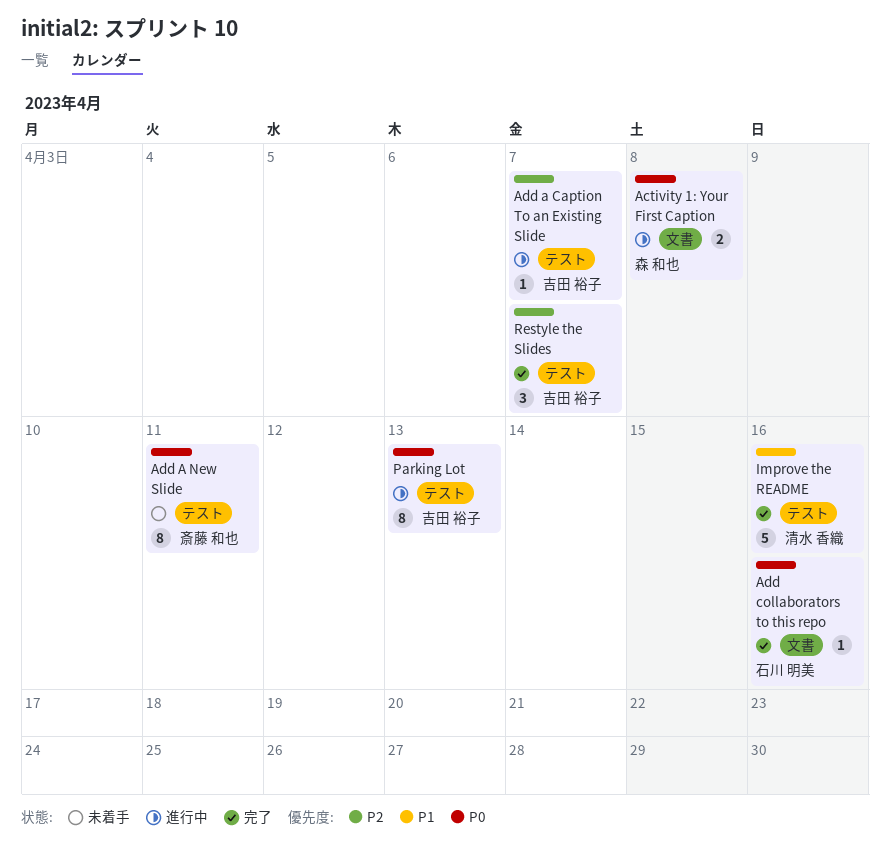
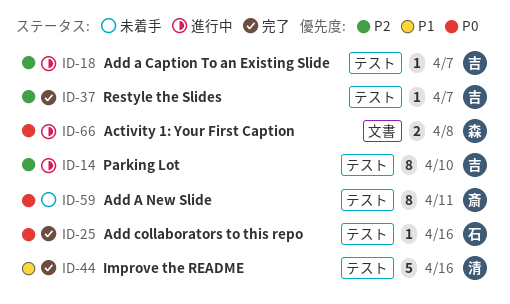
Add collaborators to this repo, label: 文書 -> テスト
Parking Lot, priority: P0 -> P2
Parking Lot, due: Apr 13 -> Apr 10
Restyle the Slides, estimate: 3 -> 1

